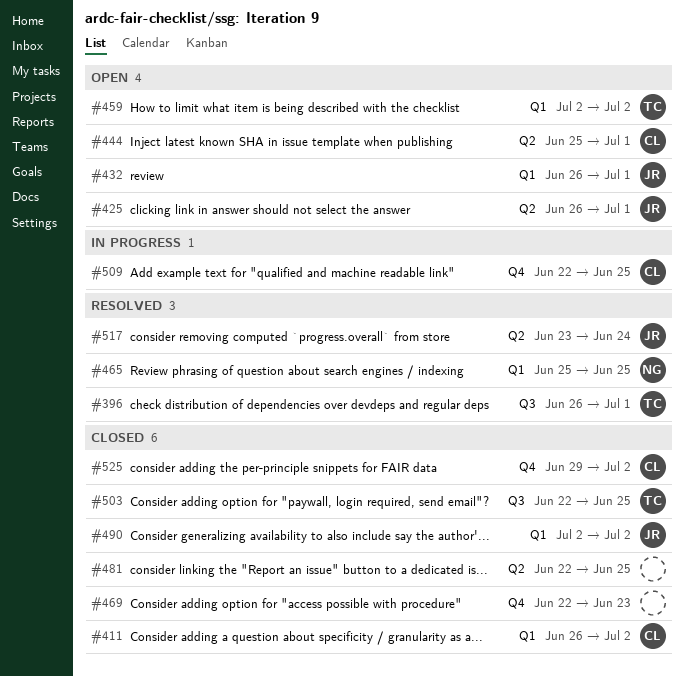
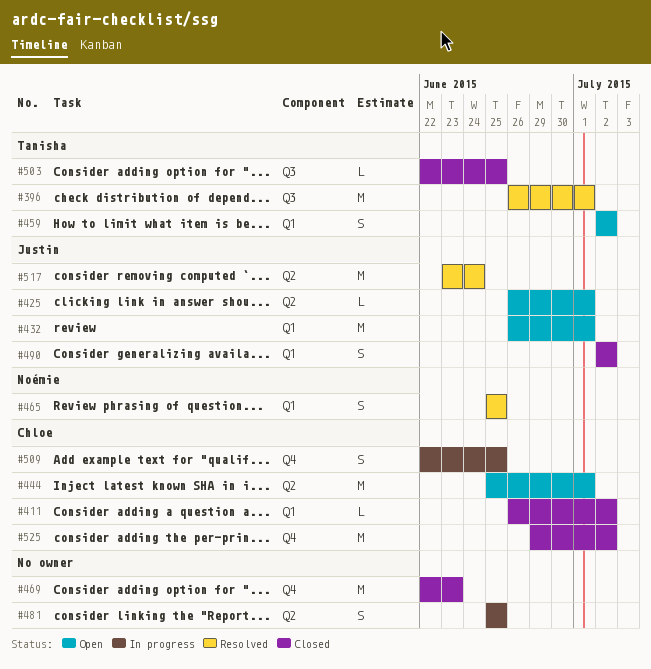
#481, status: Closed -> In progress
#481, start: Jun 22 -> Jun 25

